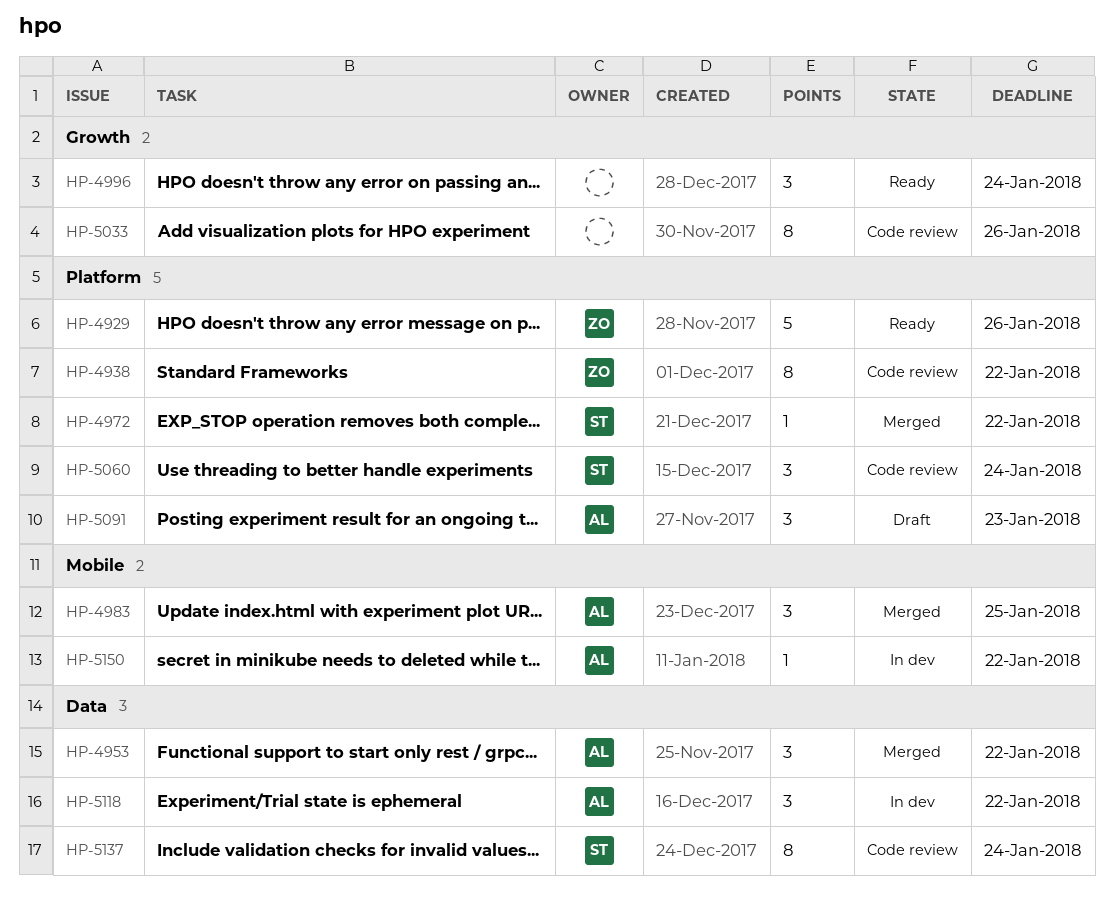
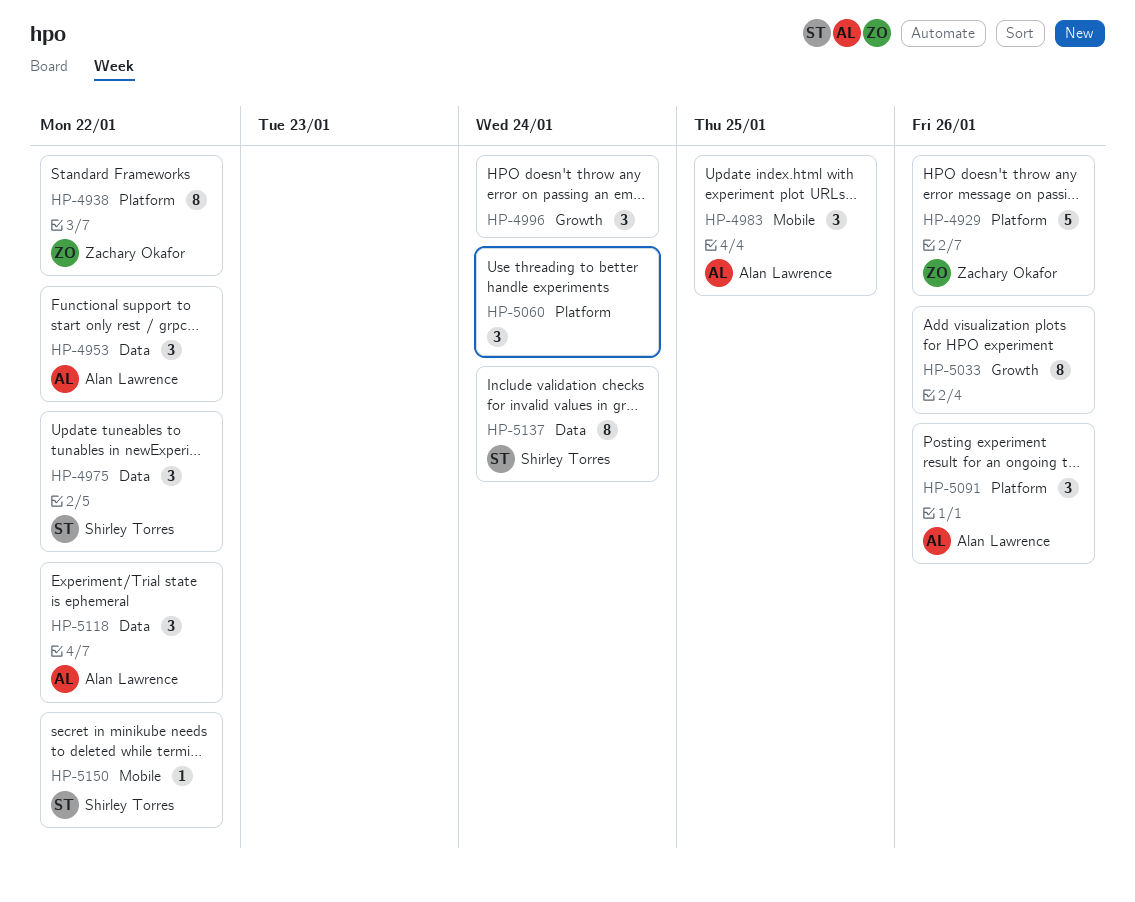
HP-4972: present -> none
HP-4975: none -> present
HP-5060, owner: Shirley Torres -> none
HP-5091, due: Jan 23 -> Jan 26
HP-5150, owner: Alan Lawrence -> Shirley Torres

